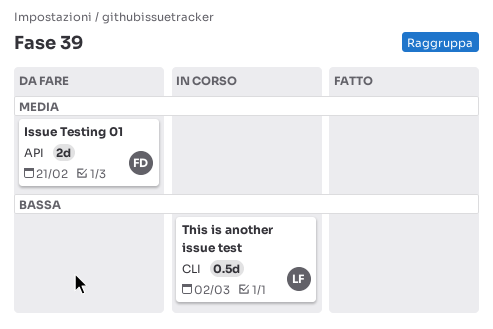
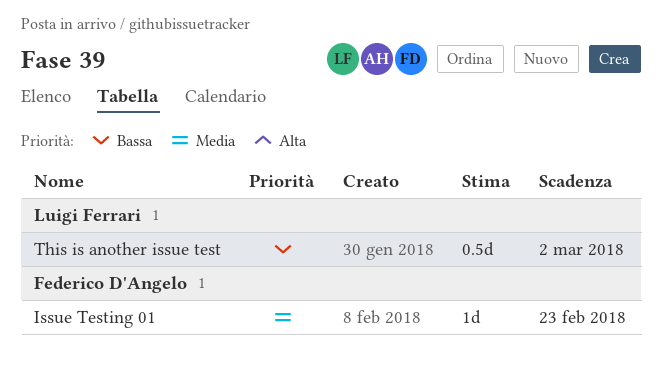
Issue Testing 01, estimate: 2d -> 1d
Issue Testing 01, due: Feb 21 -> Feb 23

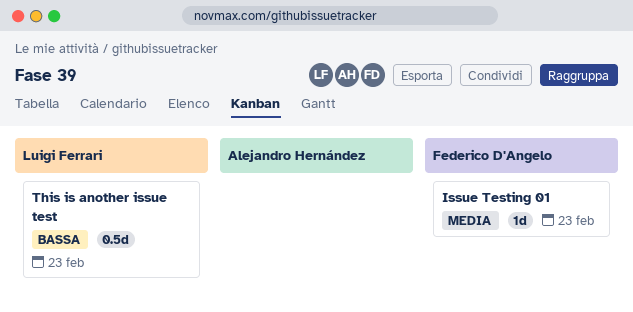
This is another issue test, due: Mar 2 -> Feb 23

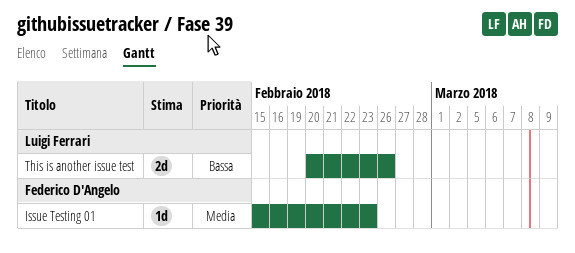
This is another issue test, estimate: 0.5d -> 2d
This is another issue test, due: Feb 23 -> Feb 26

